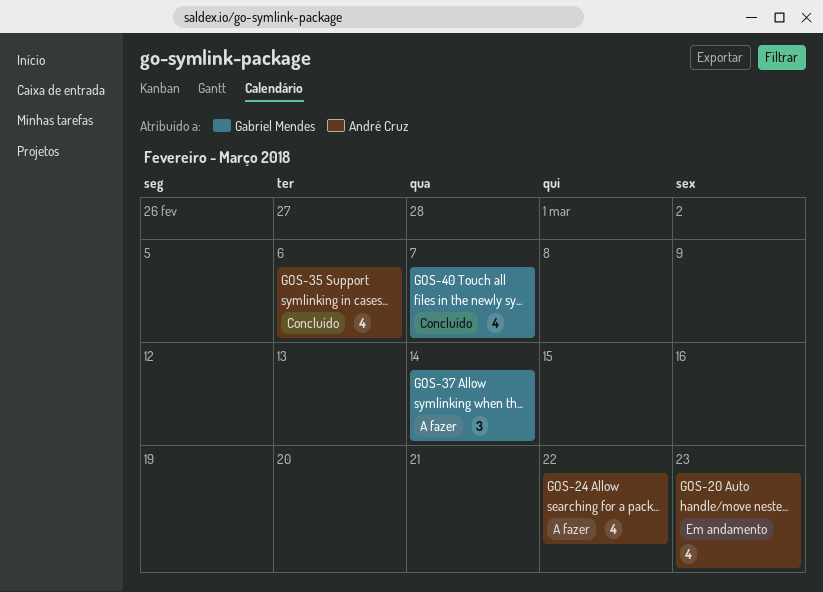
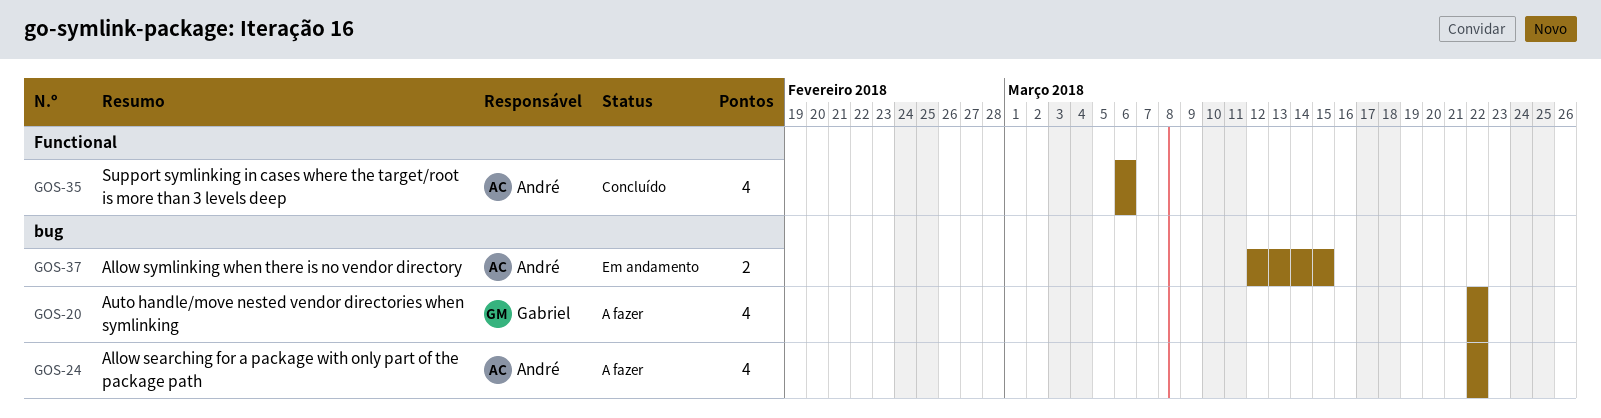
GOS-20, status: Em andamento -> A fazer
GOS-20, owner: André Cruz -> Gabriel Mendes
GOS-20, due: Mar 23 -> Mar 22
GOS-37, status: A fazer -> Em andamento
GOS-37, owner: Gabriel Mendes -> André Cruz
GOS-37, estimate: 3 -> 2
GOS-37, due: Mar 14 -> Mar 15
GOS-40: present -> none

